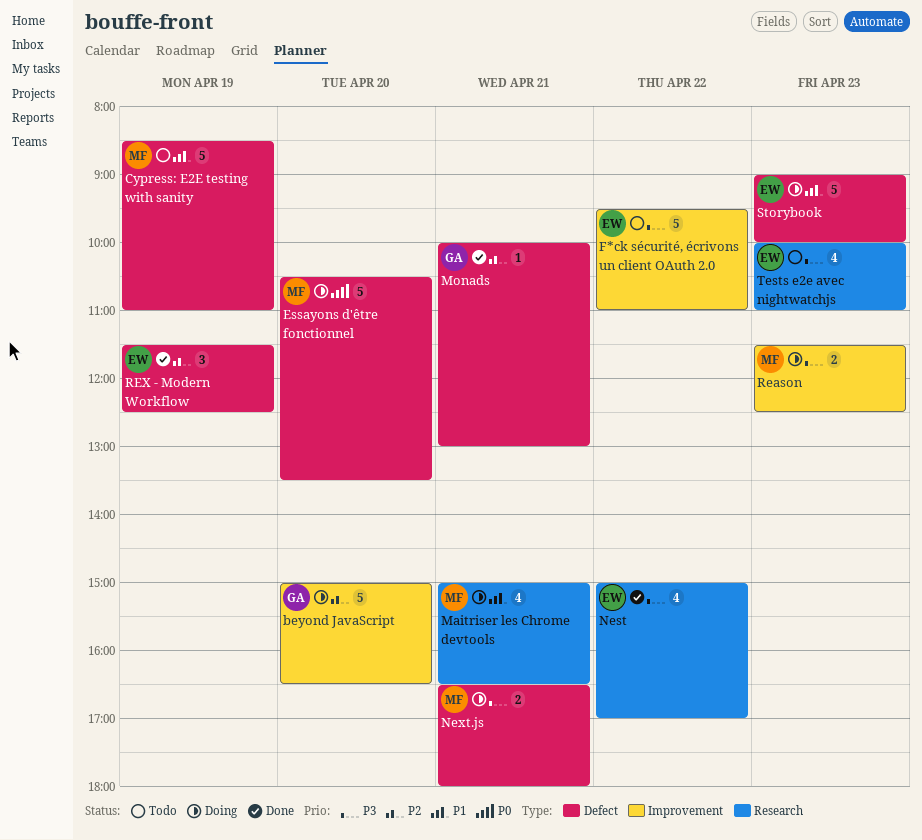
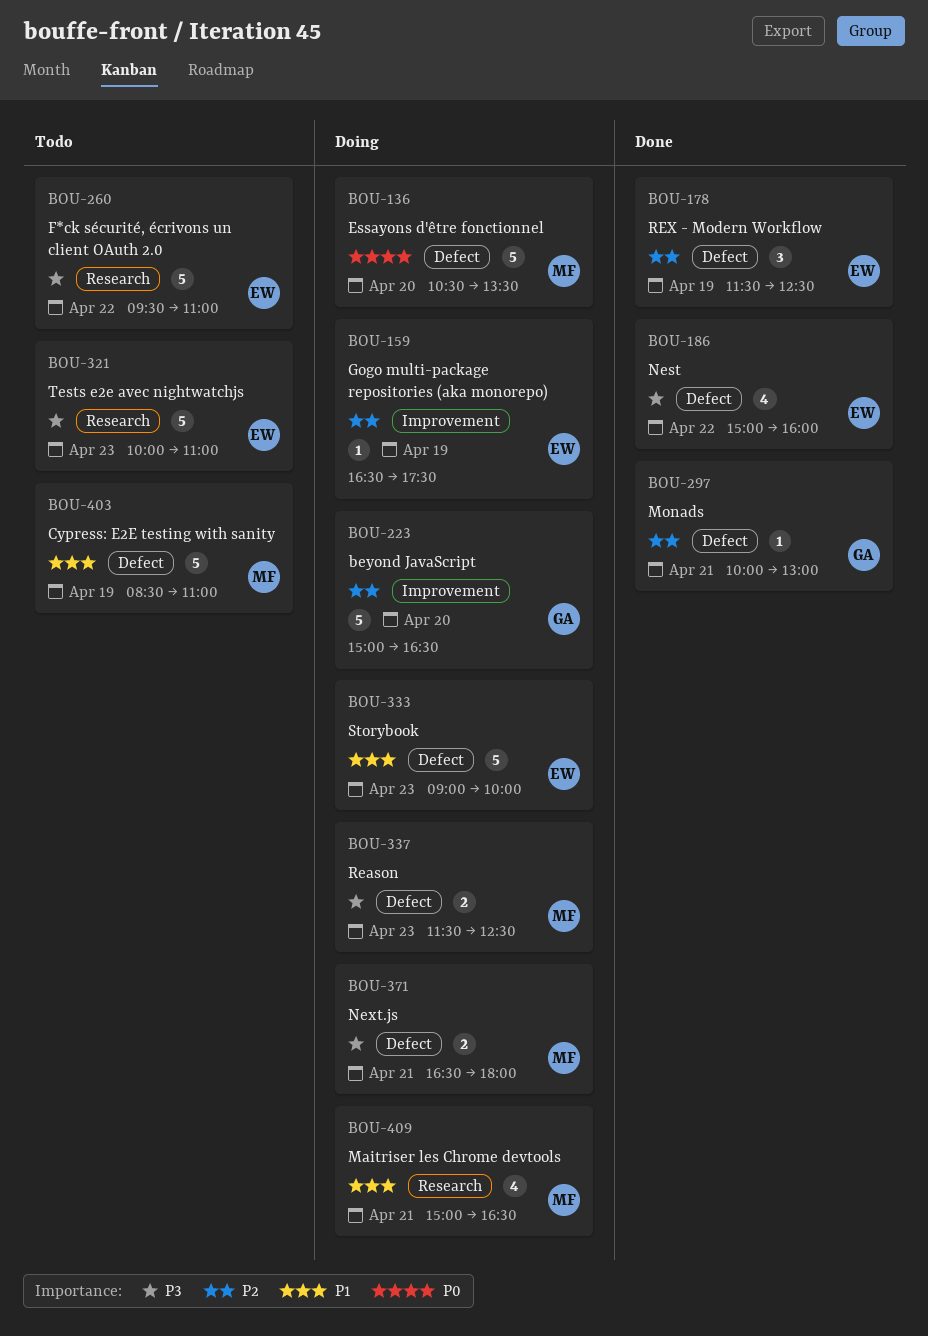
F*ck sécurité, écrivons un client OAuth 2.0, label: Improvement -> Research
Gogo multi-package repositories (aka monorepo): none -> present
Nest, label: Research -> Defect
Nest, ends: 17:00 -> 16:00
Reason, label: Improvement -> Defect
Tests e2e avec nightwatchjs, estimate: 4 -> 5

